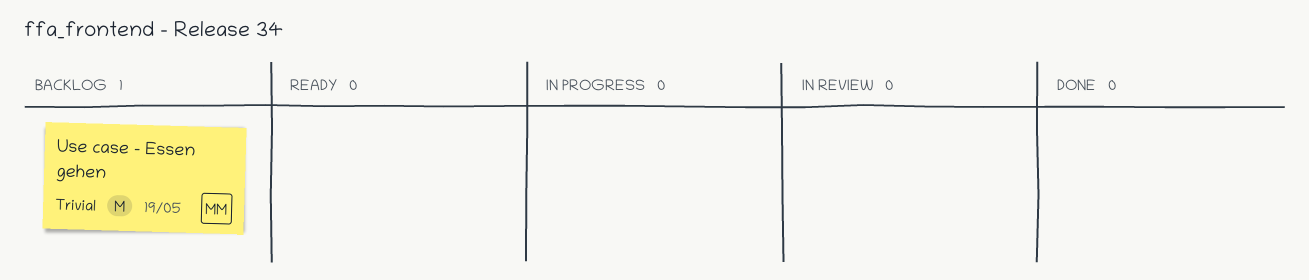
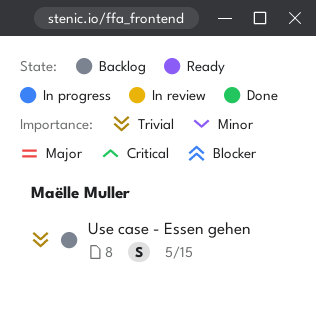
Use case - Essen gehen, estimate: M -> S
Use case - Essen gehen, due: May 19 -> May 15

